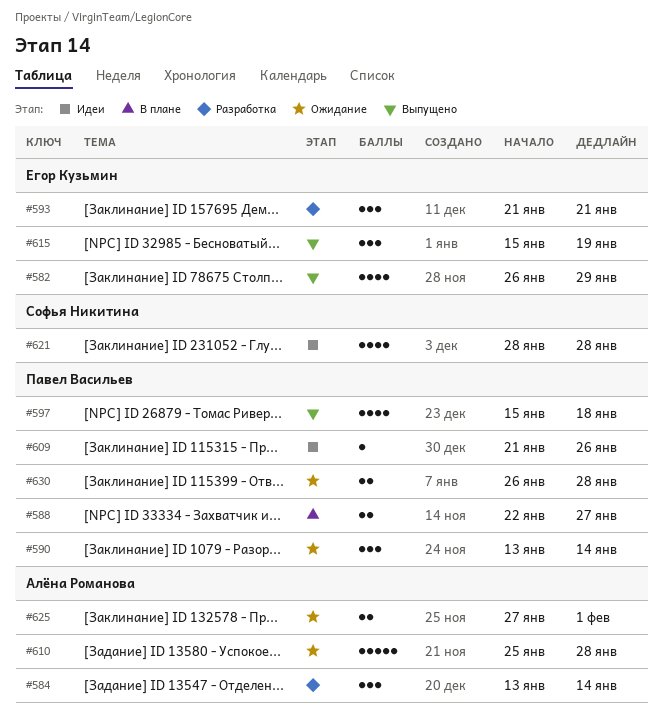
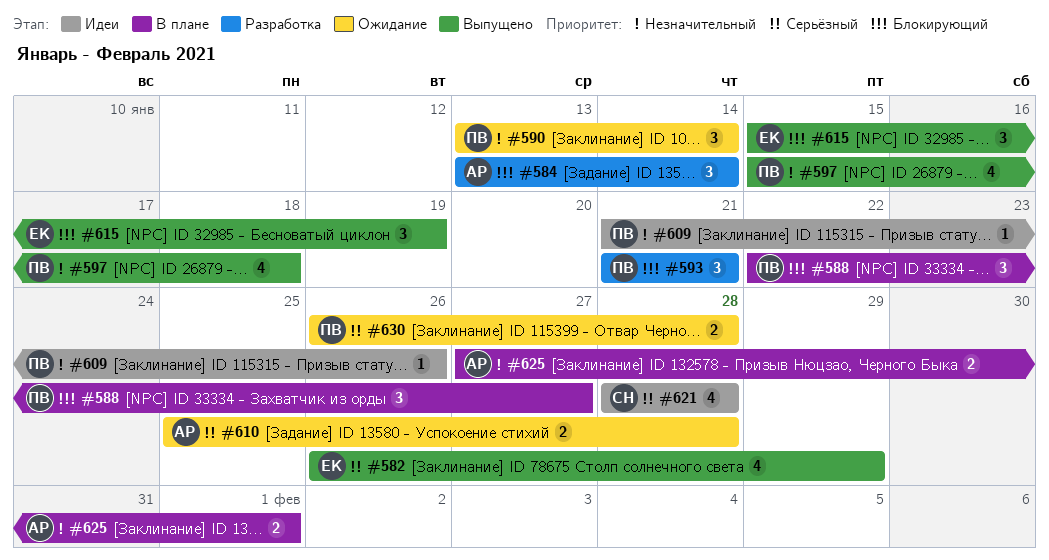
#588, estimate: 2 -> 3
#593, owner: Егор Кузьмин -> Павел Васильев
#610, estimate: 5 -> 2
#625, status: Ожидание -> В плане

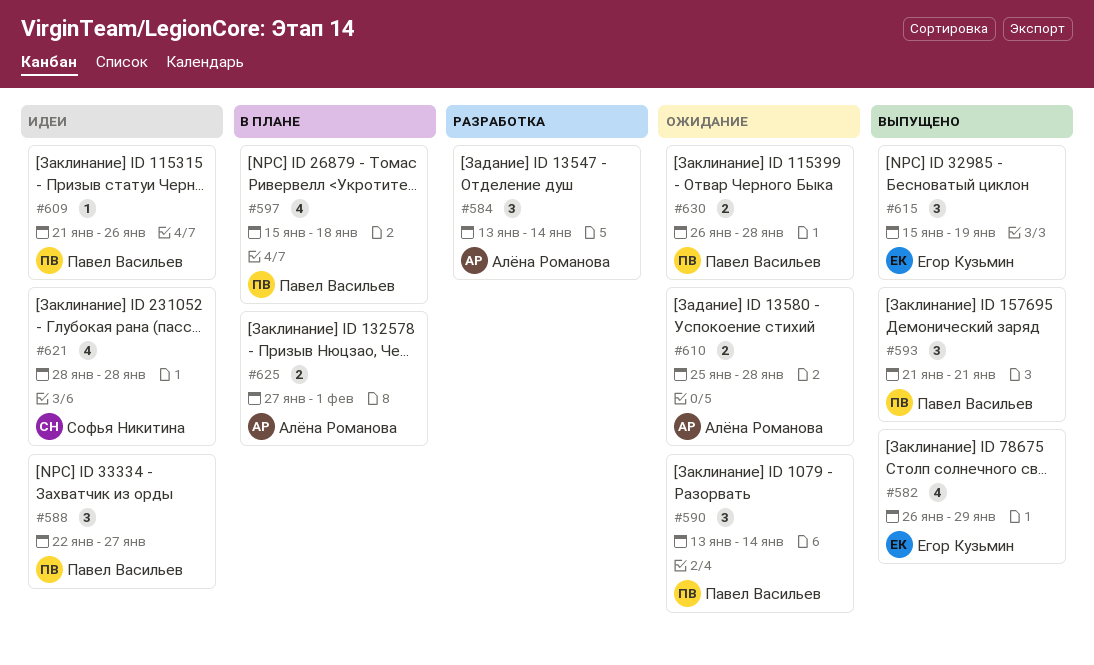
#588, status: В плане -> Идеи
#593, status: Разработка -> Выпущено
#597, status: Выпущено -> В плане

